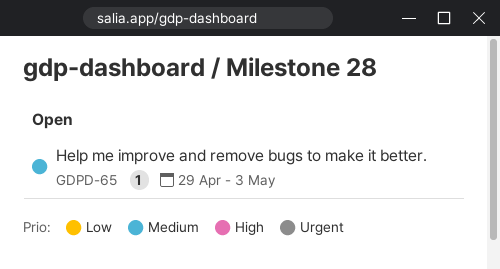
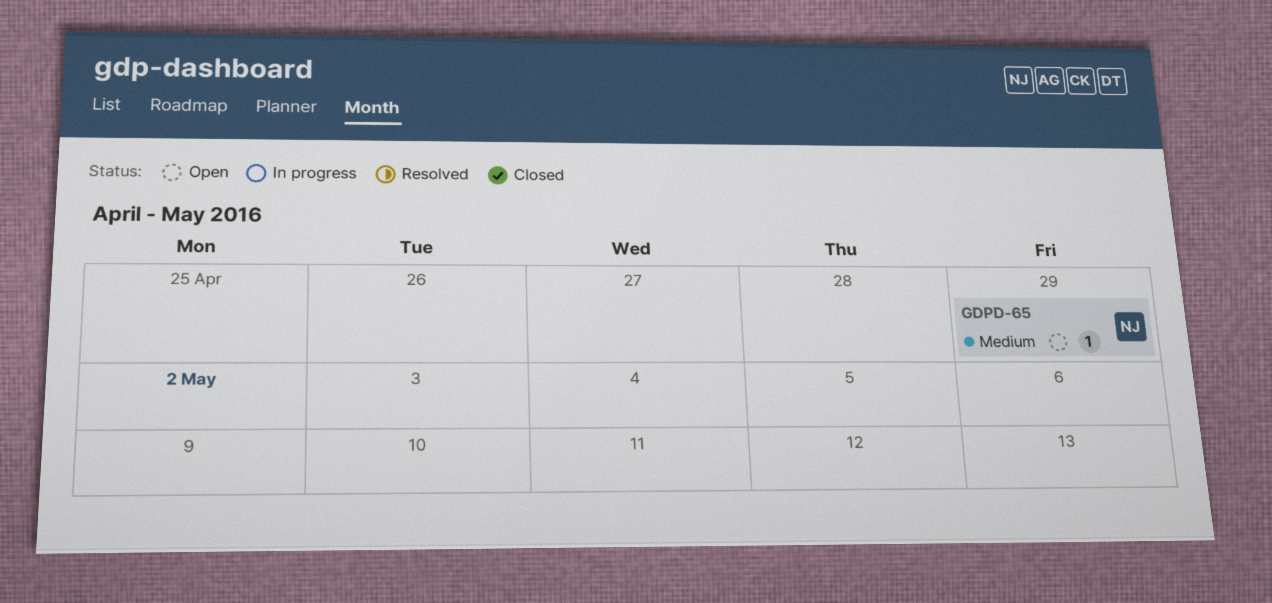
GDPD-65, due: May 3 -> Apr 29

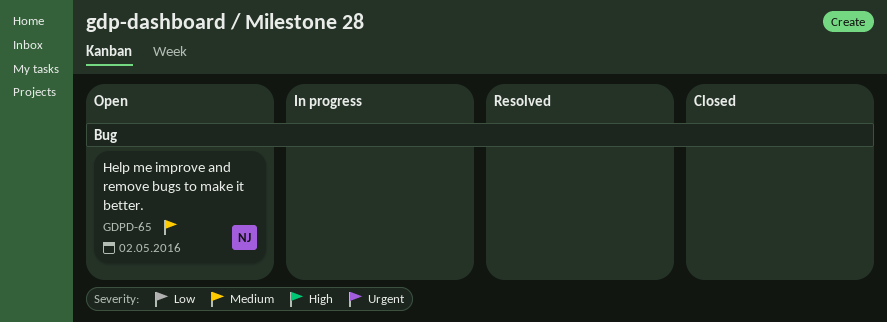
GDPD-65, due: Apr 29 -> May 2

